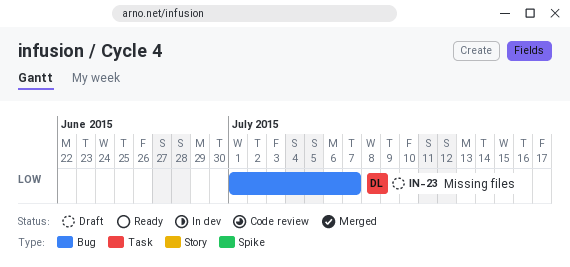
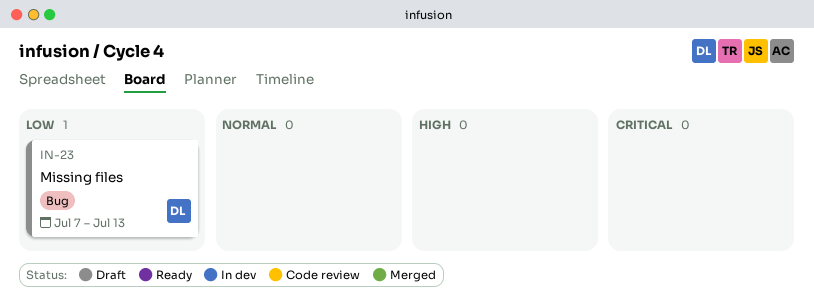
IN-23, start: Jul 1 -> Jul 7
IN-23, due: Jul 7 -> Jul 13

